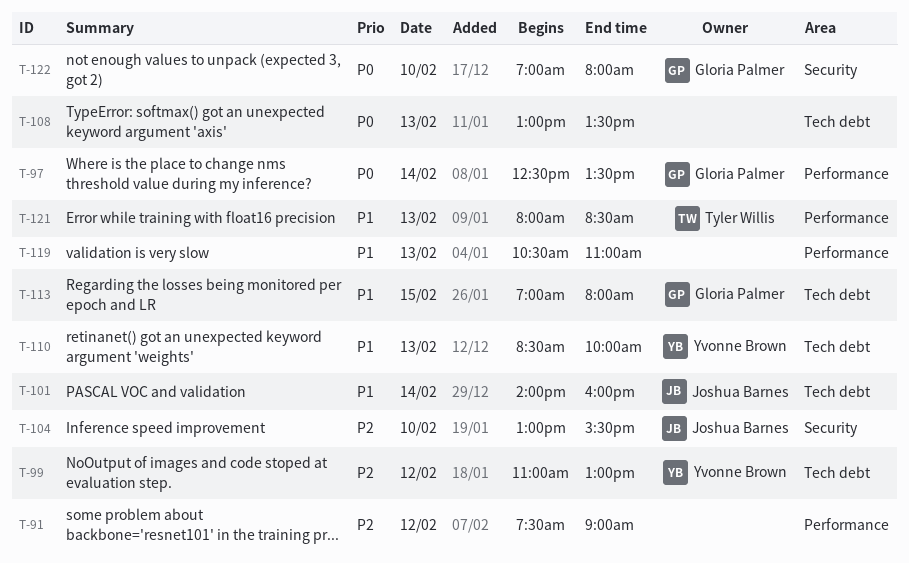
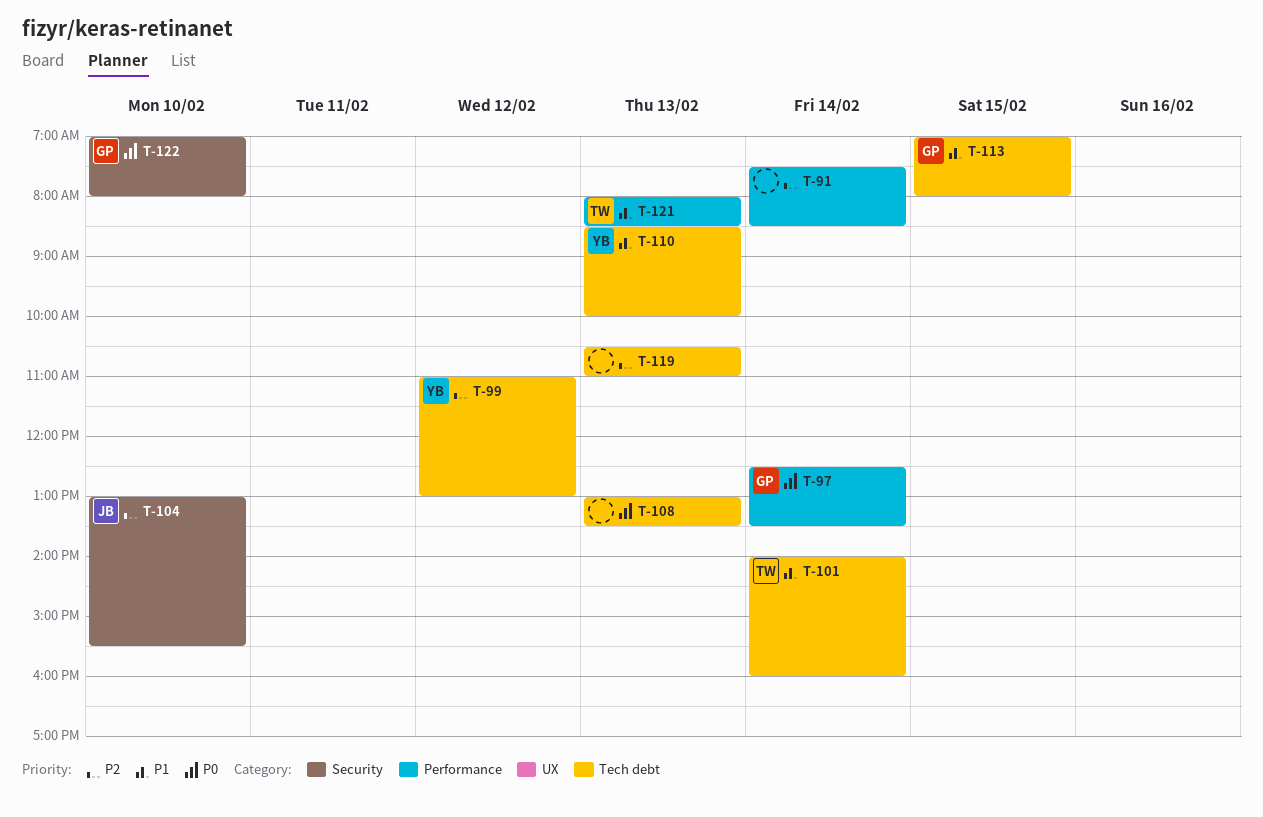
T-91, day: Feb 12 -> Feb 14
T-91, ends: 09:00 -> 08:30
T-101, owner: Joshua Barnes -> Tyler Willis
T-119, priority: P1 -> P2
T-119, label: Performance -> Tech debt

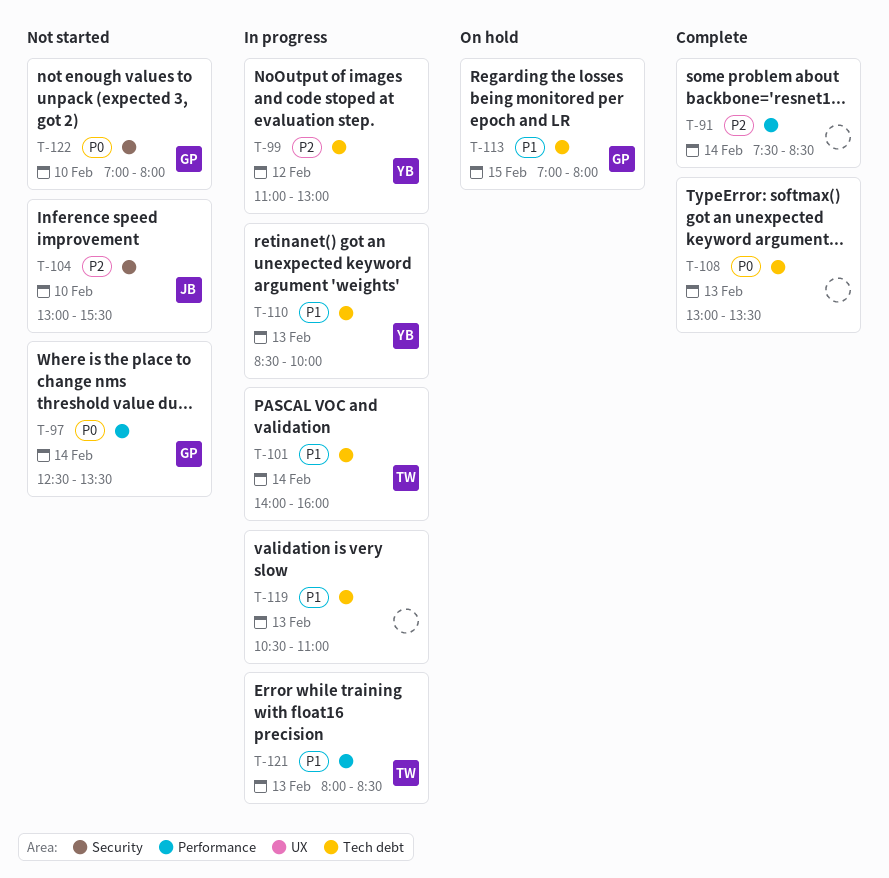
T-119, priority: P2 -> P1

